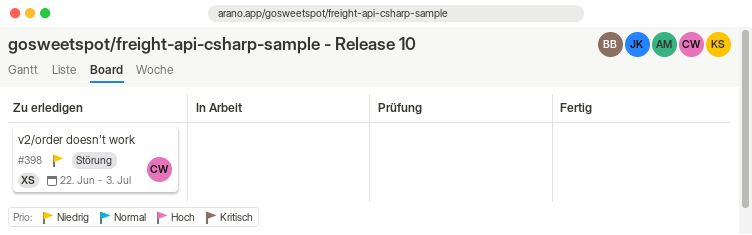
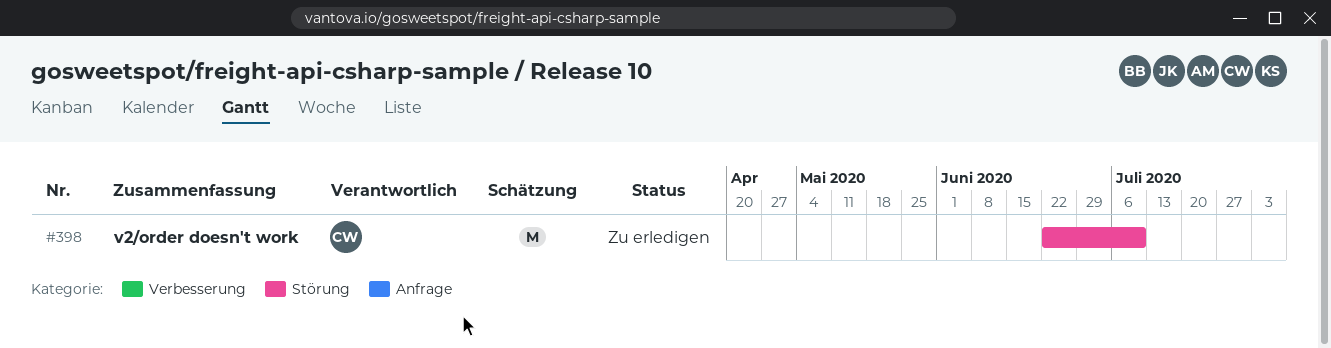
#398, estimate: XS -> M
#398, due: Jul 3 -> Jul 10

